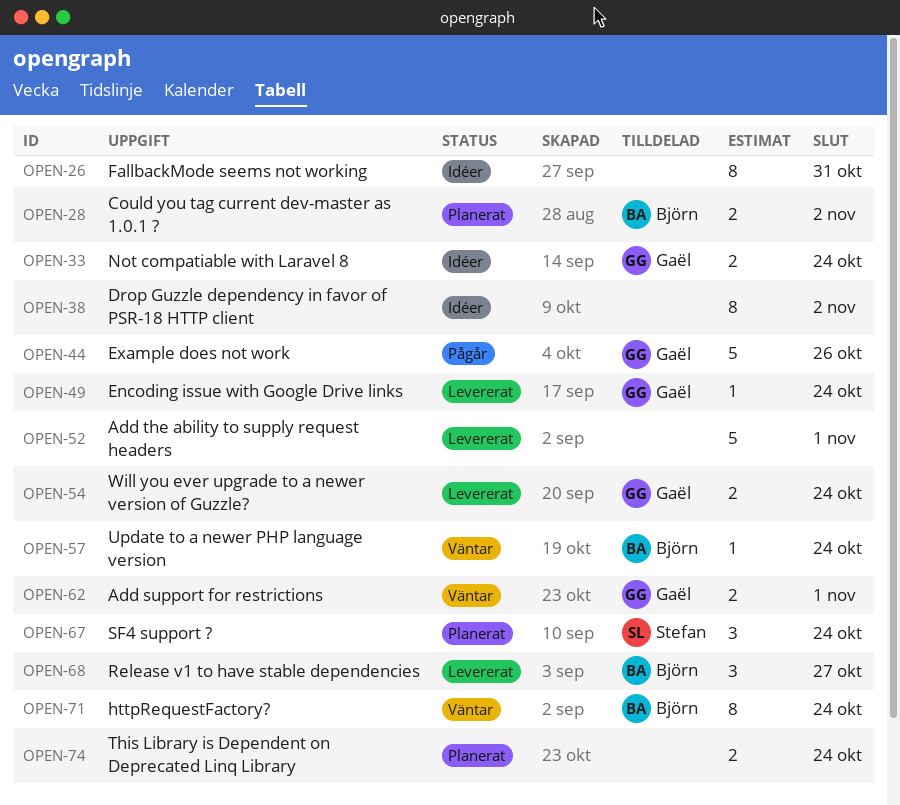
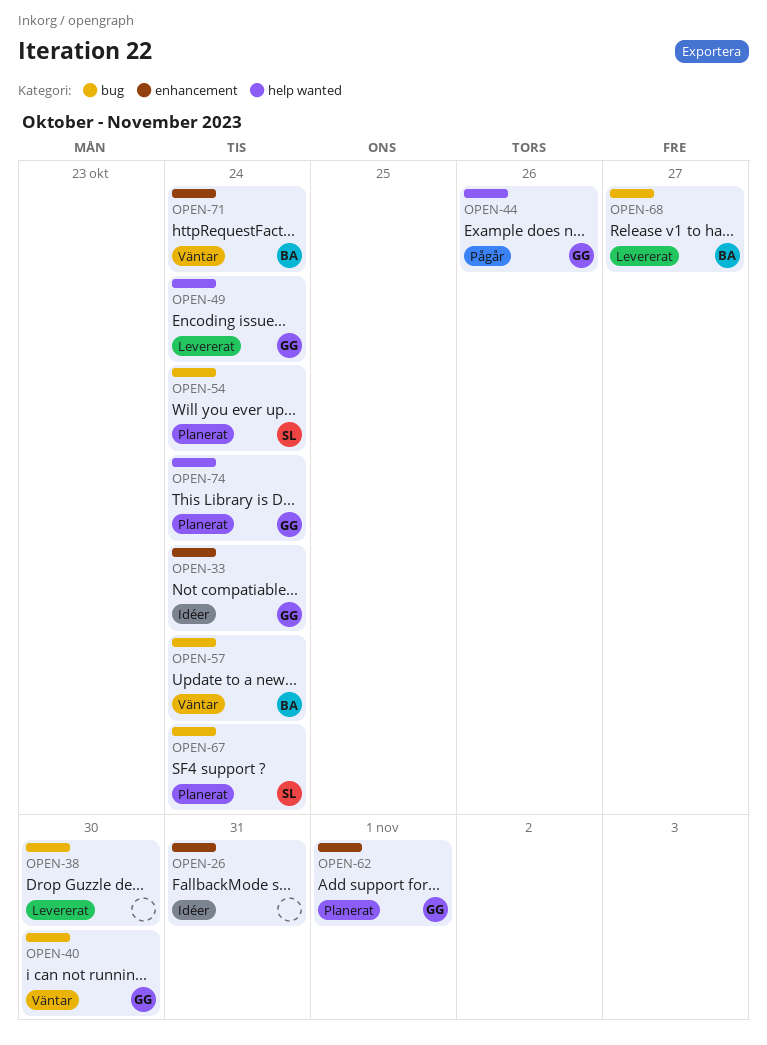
OPEN-28: present -> none
OPEN-38, status: Idéer -> Levererat
OPEN-38, due: Nov 2 -> Oct 30
OPEN-40: none -> present
OPEN-52: present -> none
OPEN-54, status: Levererat -> Planerat
OPEN-54, owner: Gaël -> Stefan
OPEN-62, status: Väntar -> Planerat
OPEN-74, owner: none -> Gaël

